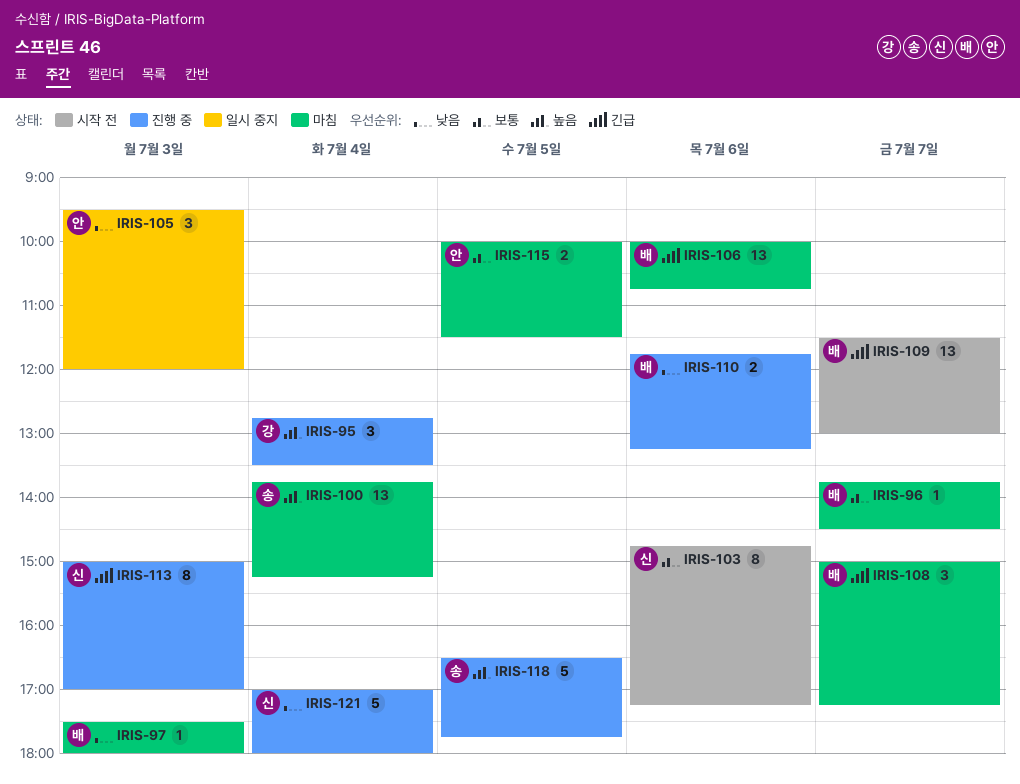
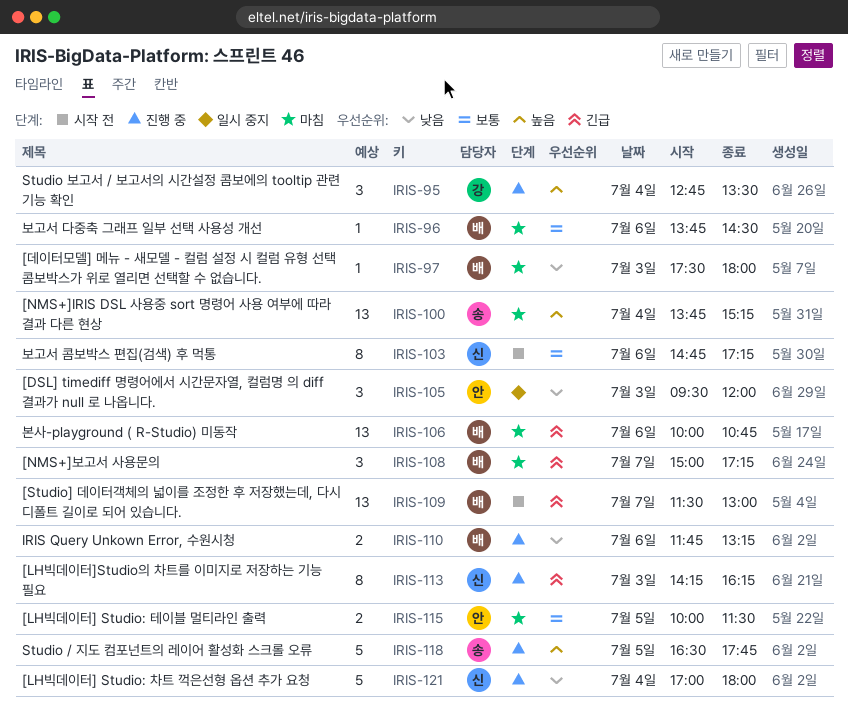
IRIS-96, day: Jul 7 -> Jul 6
IRIS-113, begins: 15:00 -> 14:15
IRIS-113, ends: 17:00 -> 16:15

